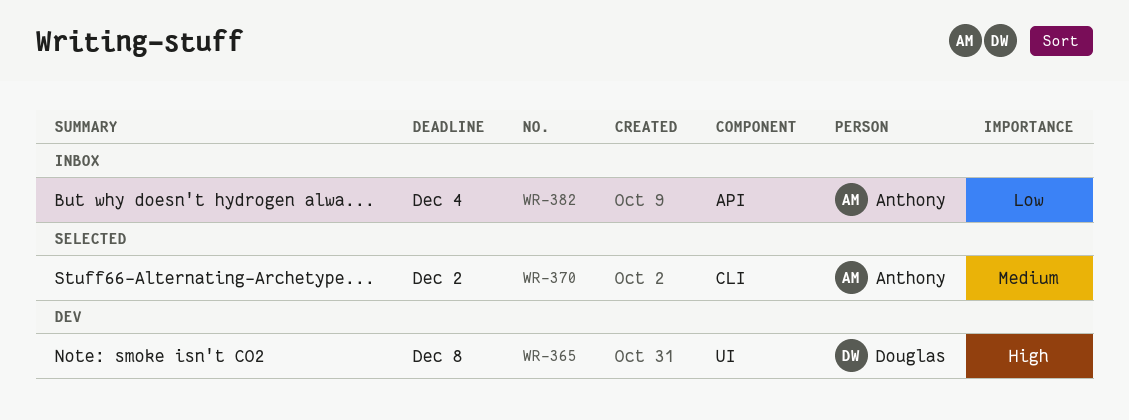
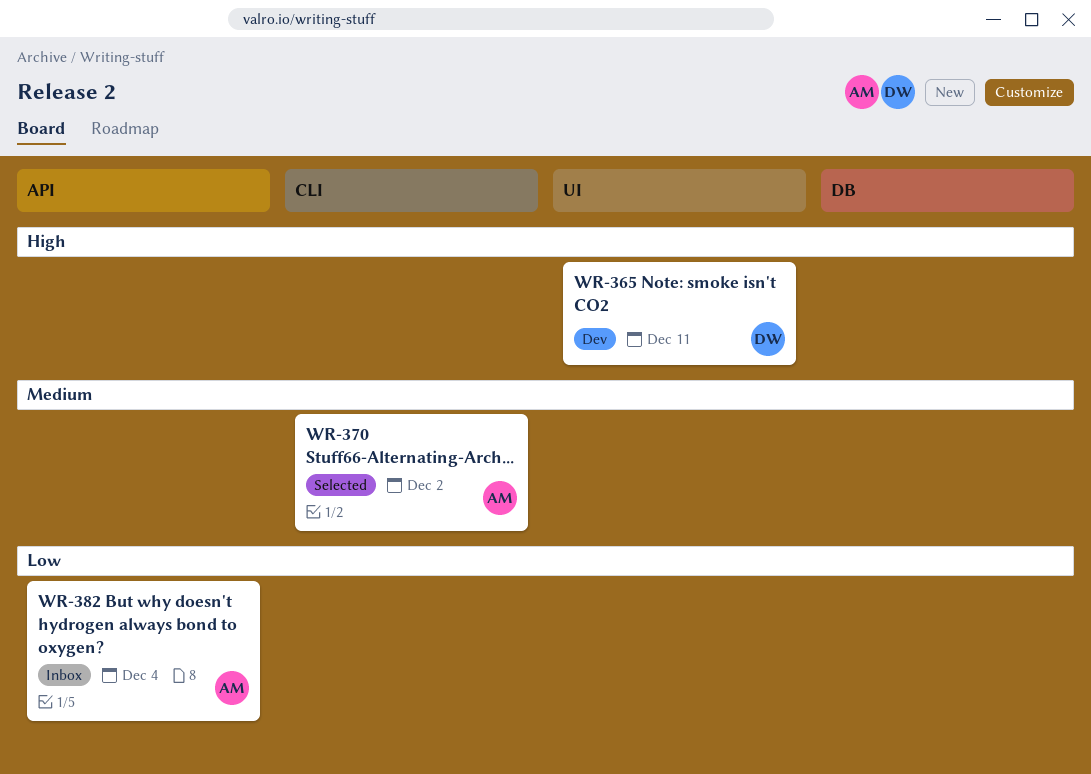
WR-365, due: Dec 8 -> Dec 11

